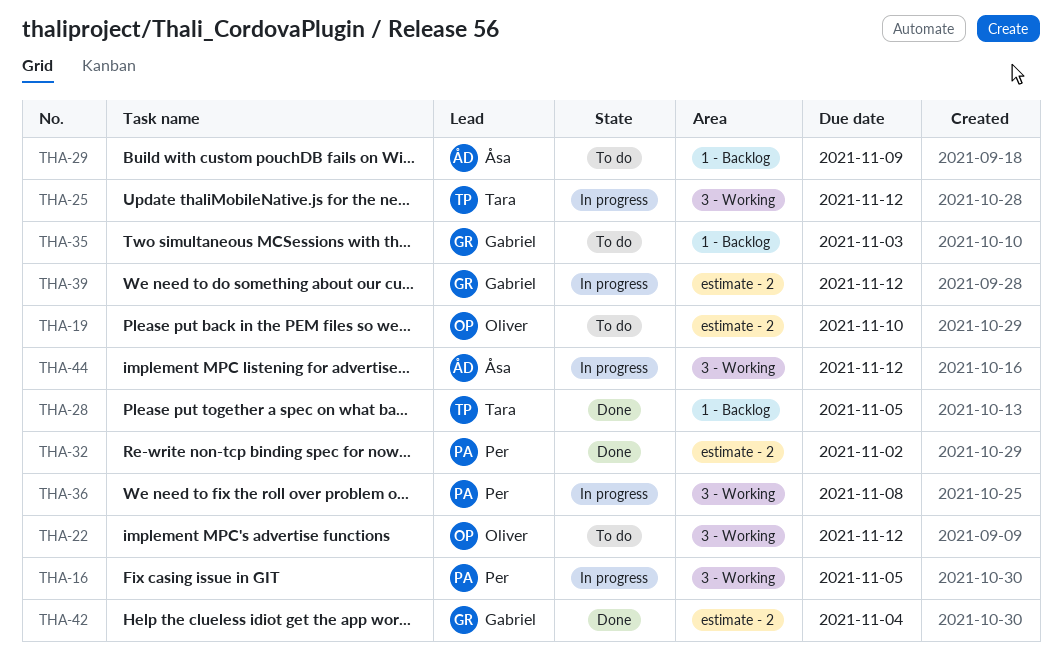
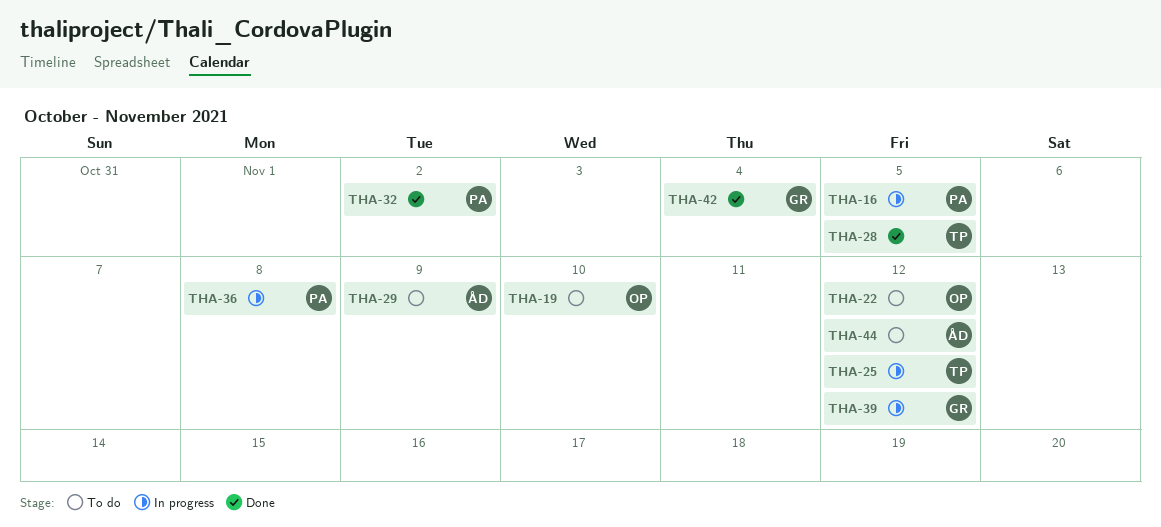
THA-35: present -> none
THA-44, status: In progress -> To do

